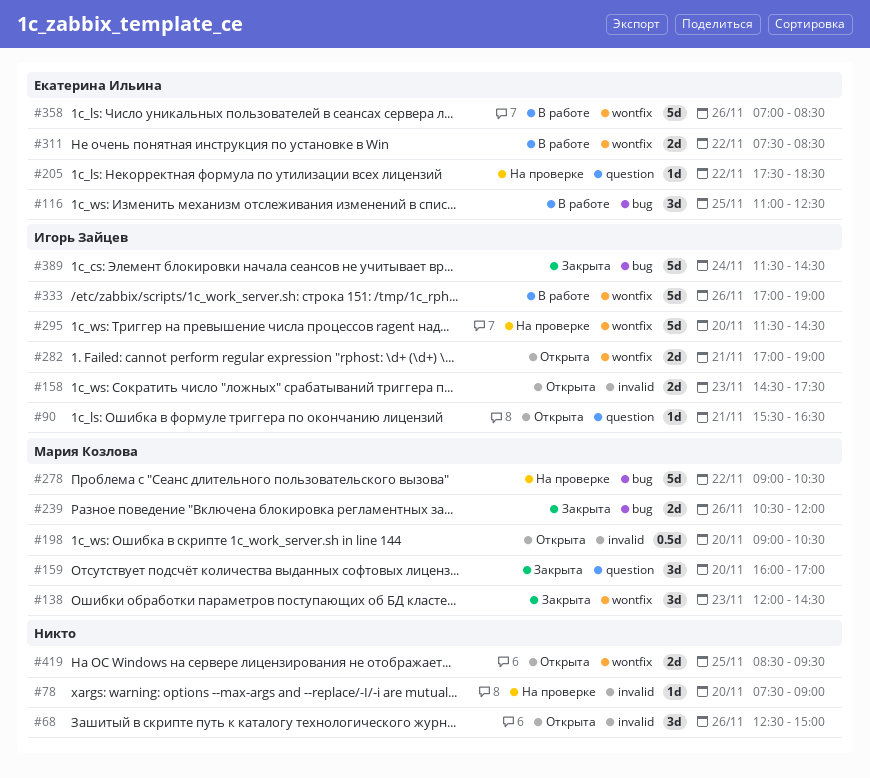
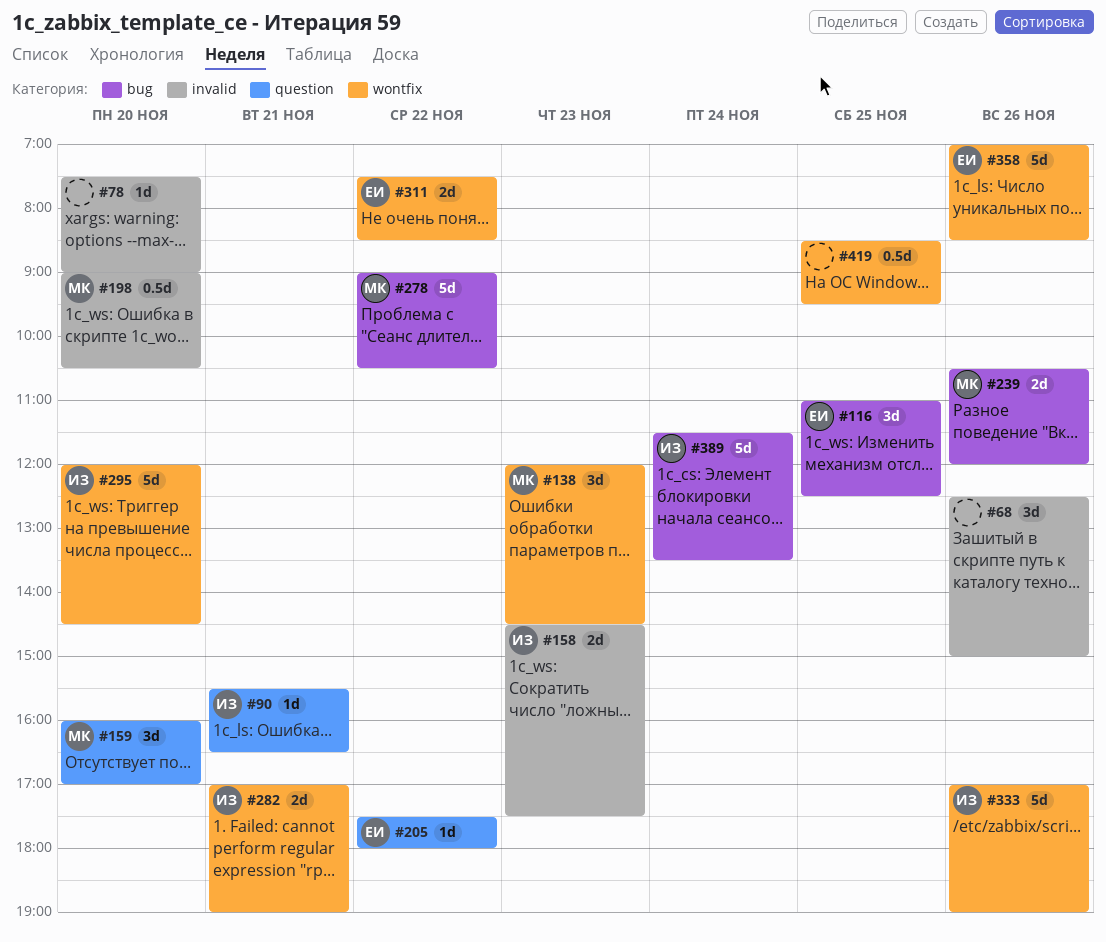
#205, ends: 18:30 -> 18:00
#295, begins: 11:30 -> 12:00
#389, ends: 14:30 -> 13:30
#419, estimate: 2d -> 0.5d

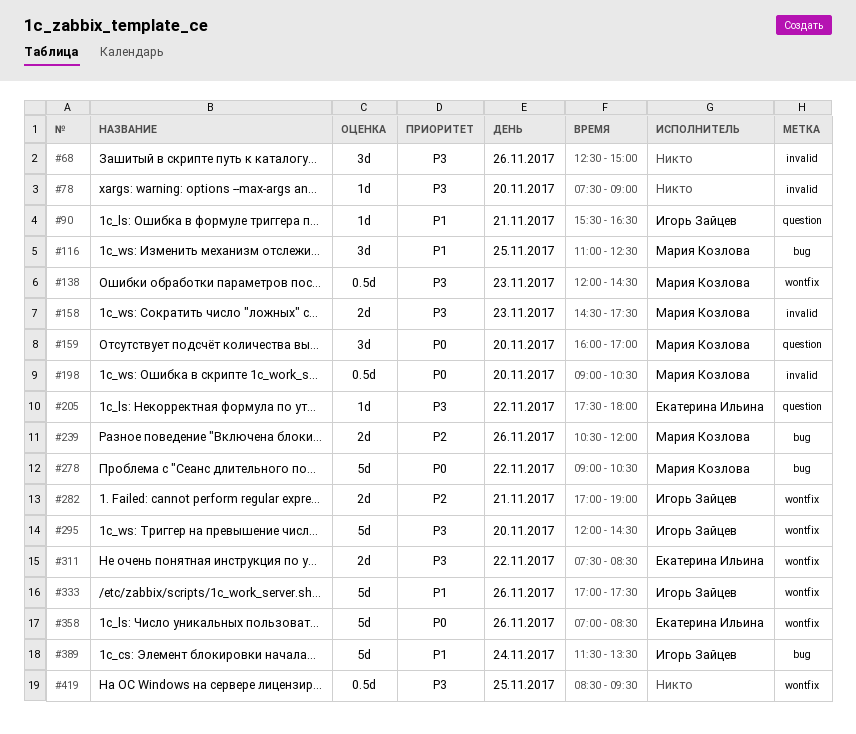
#116, owner: Екатерина Ильина -> Мария Козлова
#138, estimate: 3d -> 0.5d
#158, owner: Игорь Зайцев -> Мария Козлова
#333, ends: 19:00 -> 17:30

